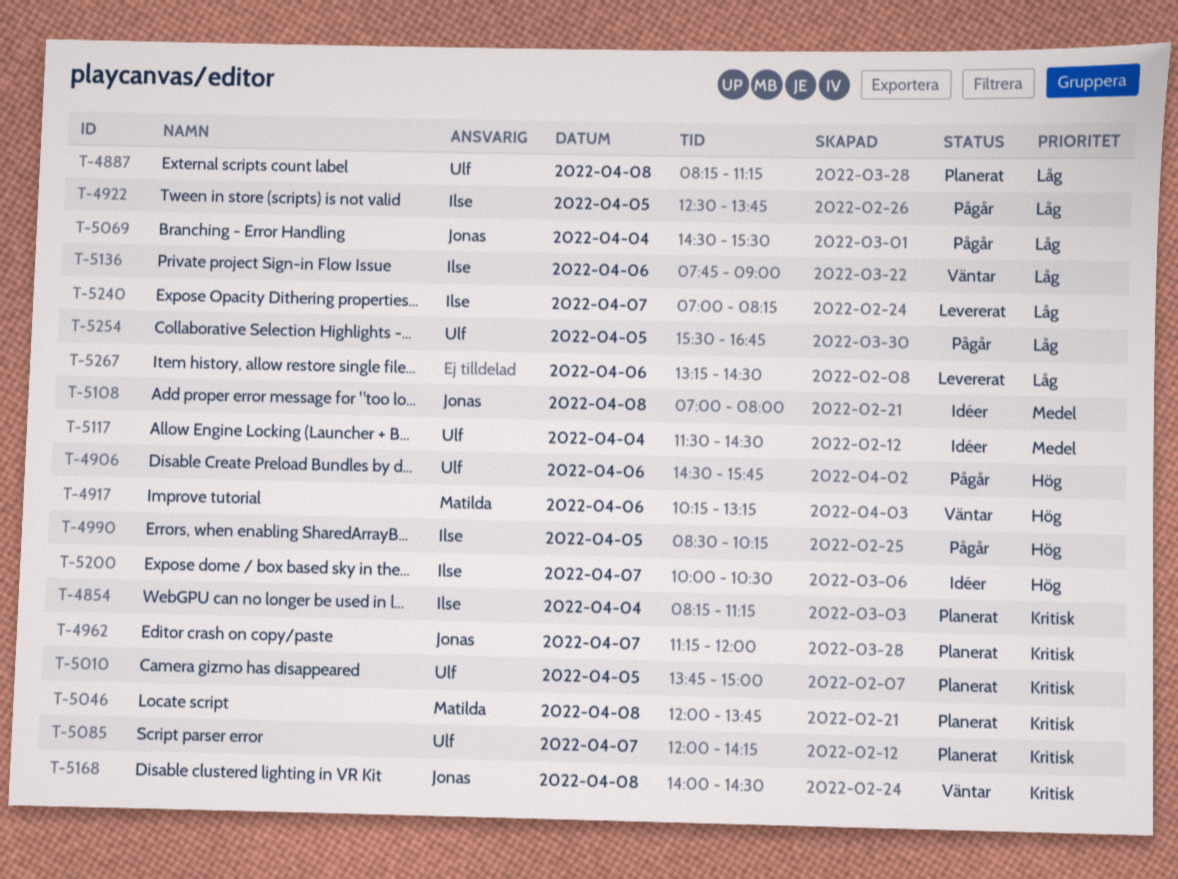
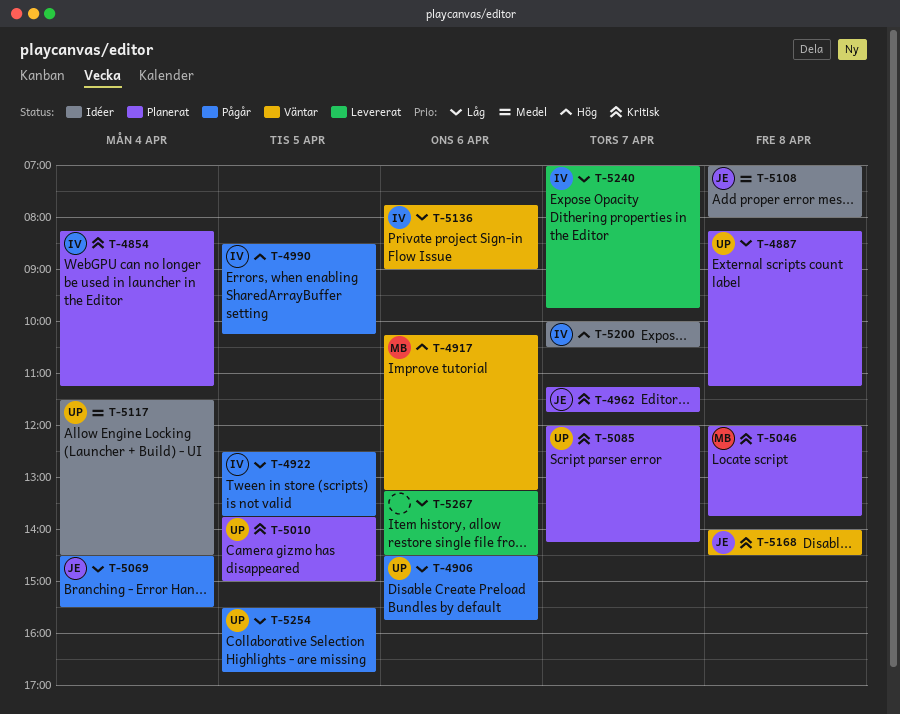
T-4906, priority: Hög -> Låg
T-4962, ends: 12:00 -> 11:45
T-5240, ends: 08:15 -> 09:45

